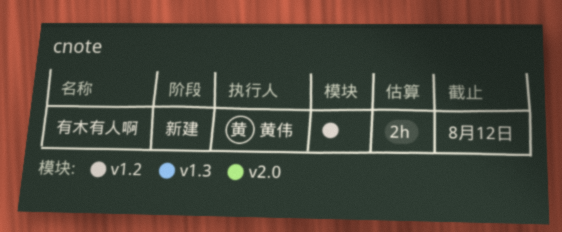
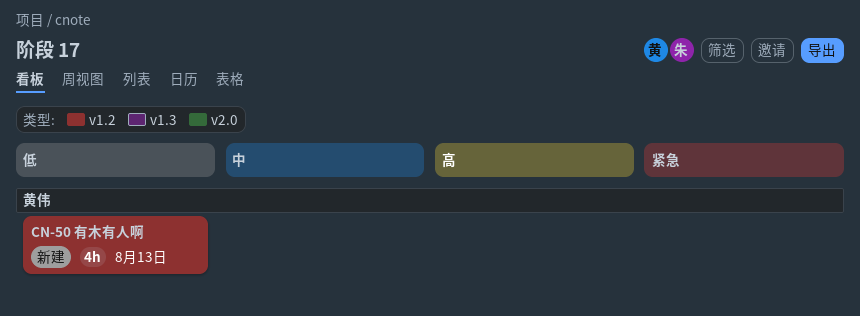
有木有人啊, estimate: 2h -> 4h
有木有人啊, due: Aug 12 -> Aug 13

